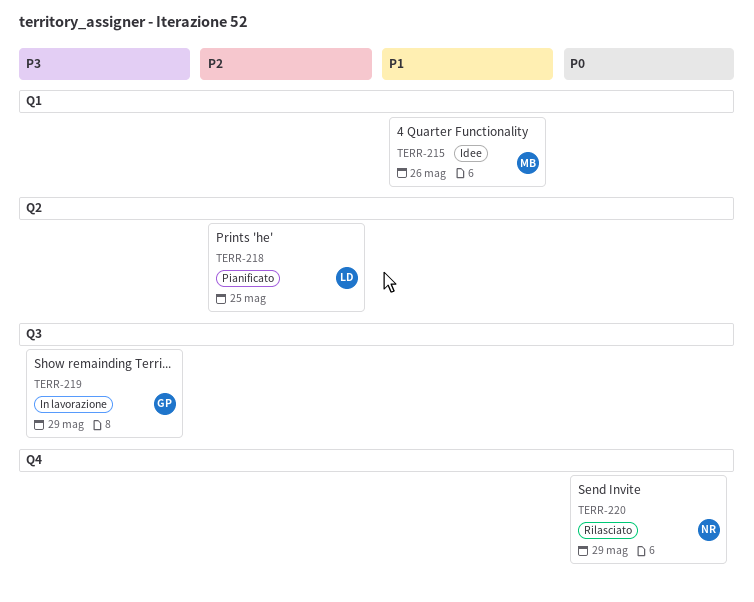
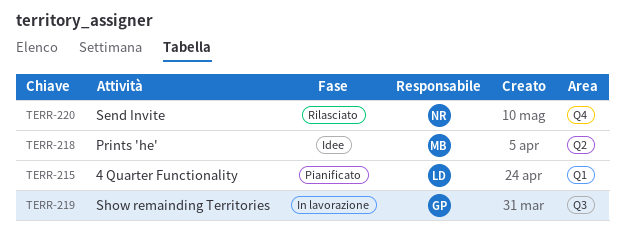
TERR-215, status: Idee -> Pianificato
TERR-215, owner: MB -> LD
TERR-218, status: Pianificato -> Idee
TERR-218, owner: LD -> MB

